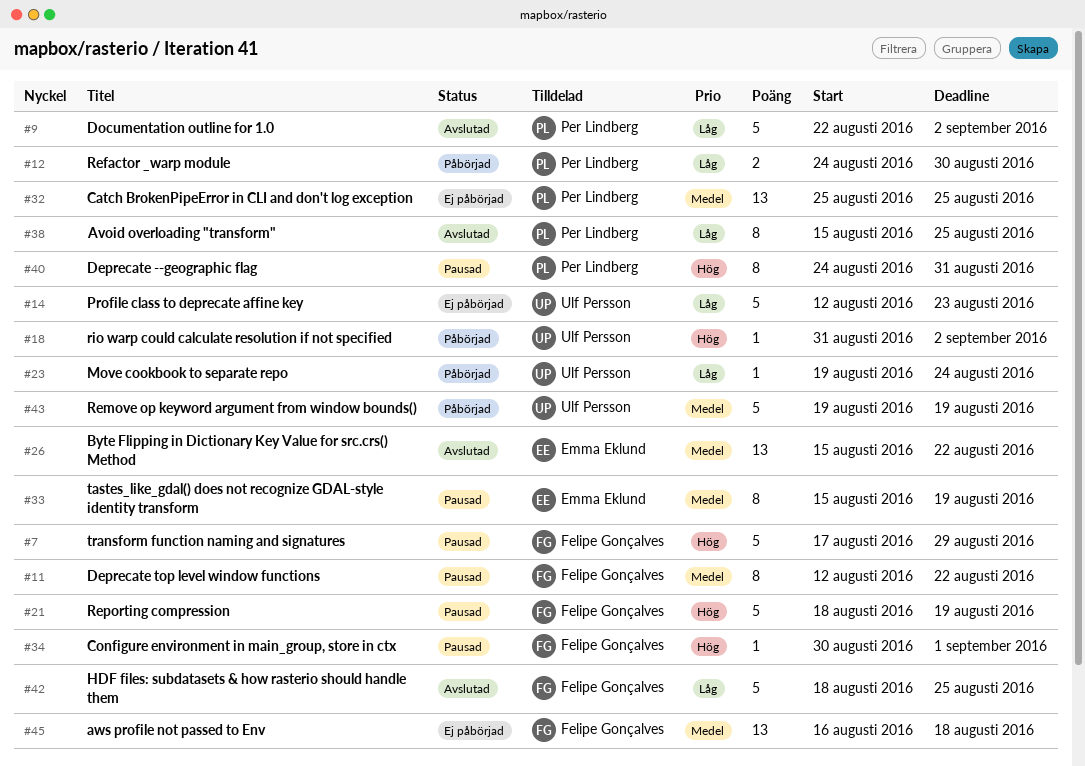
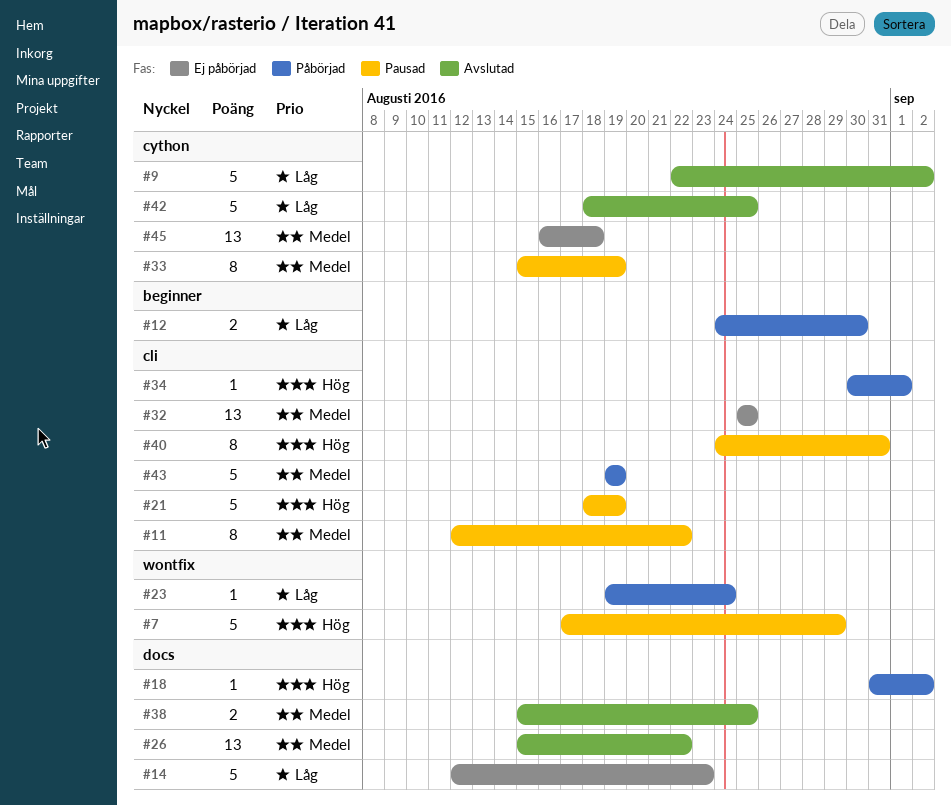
#34, status: Pausad -> Påbörjad
#38, priority: Låg -> Medel
#38, estimate: 8 -> 2

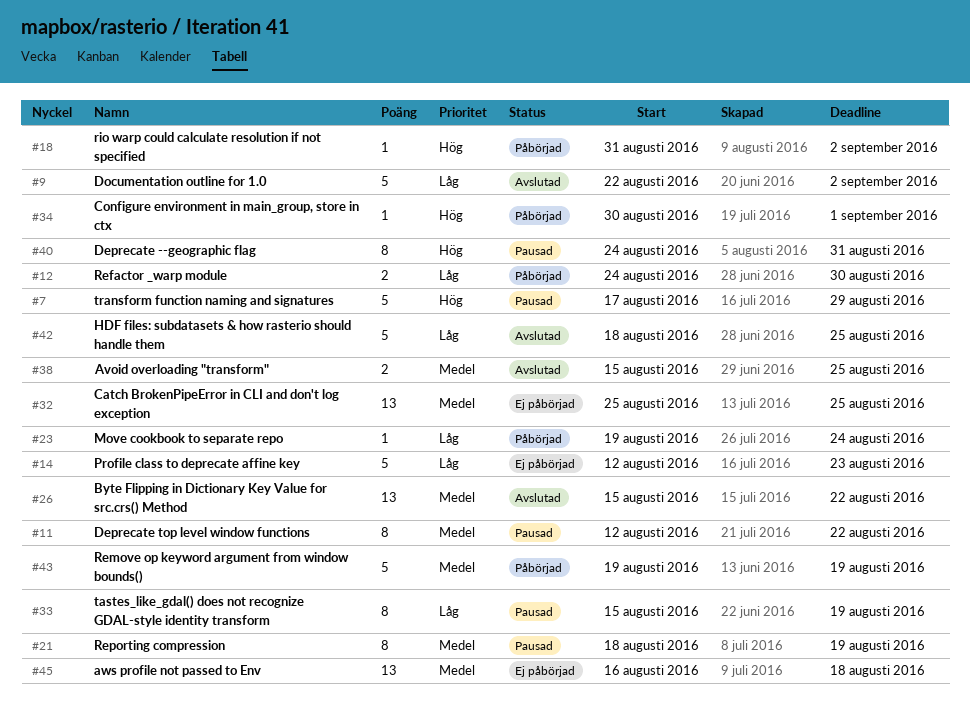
#21, priority: Hög -> Medel
#21, estimate: 5 -> 8
#33, priority: Medel -> Låg

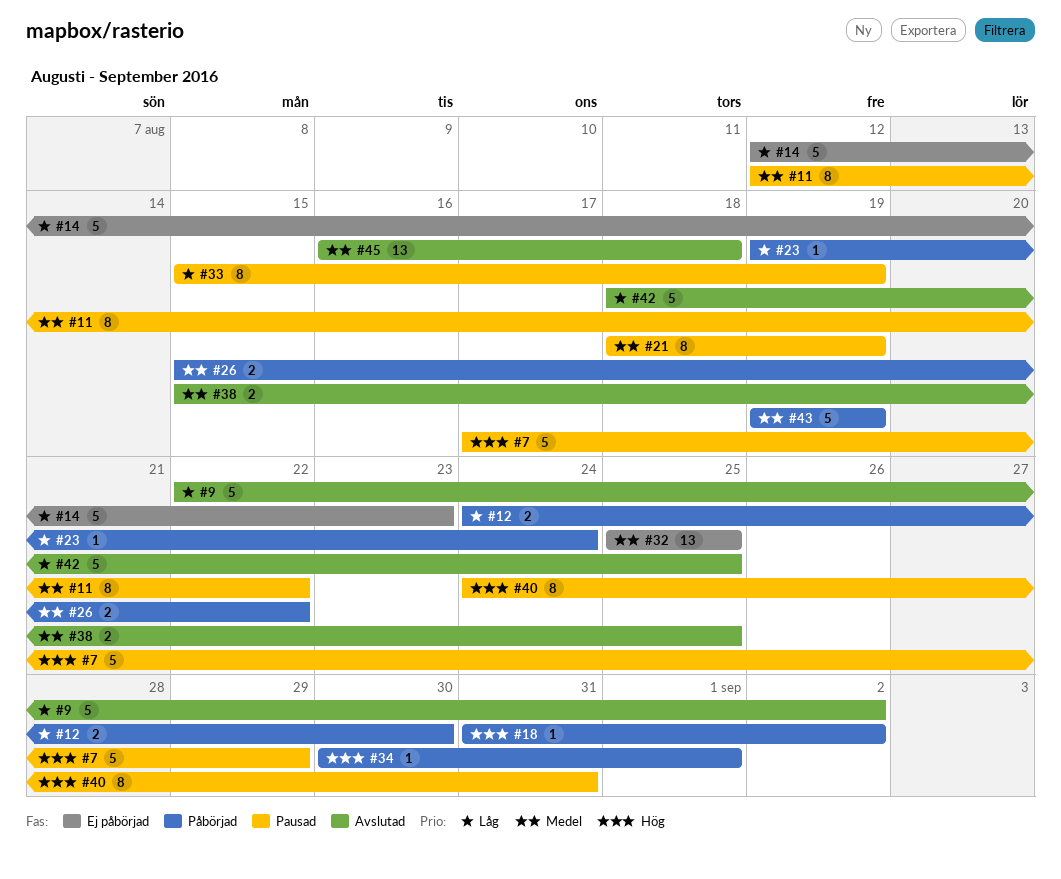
#26, status: Avslutad -> Påbörjad
#26, estimate: 13 -> 2
#45, status: Ej påbörjad -> Avslutad

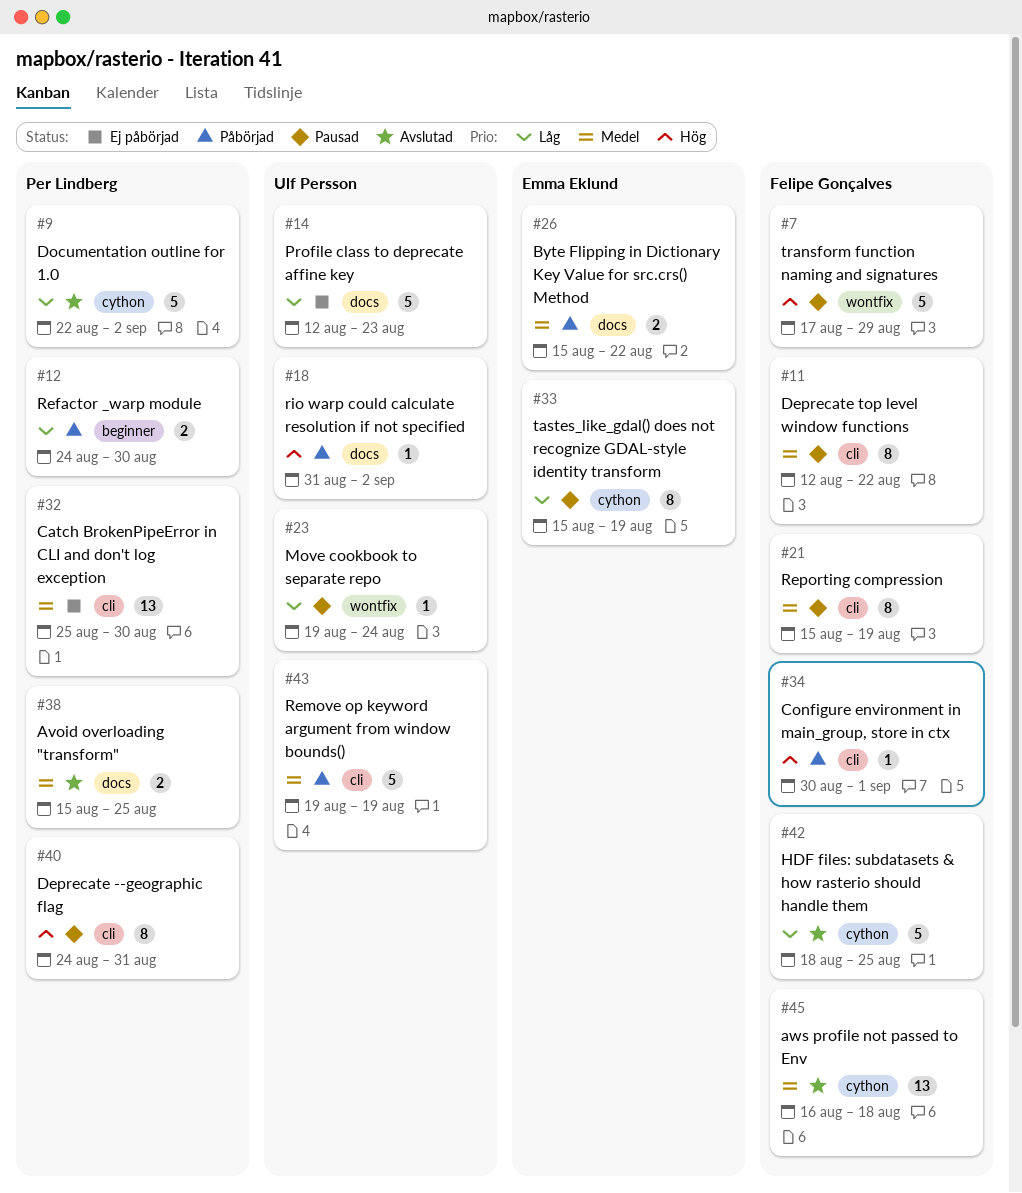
#21, start: Aug 18 -> Aug 15
#23, status: Påbörjad -> Pausad
#32, due: Aug 25 -> Aug 30

